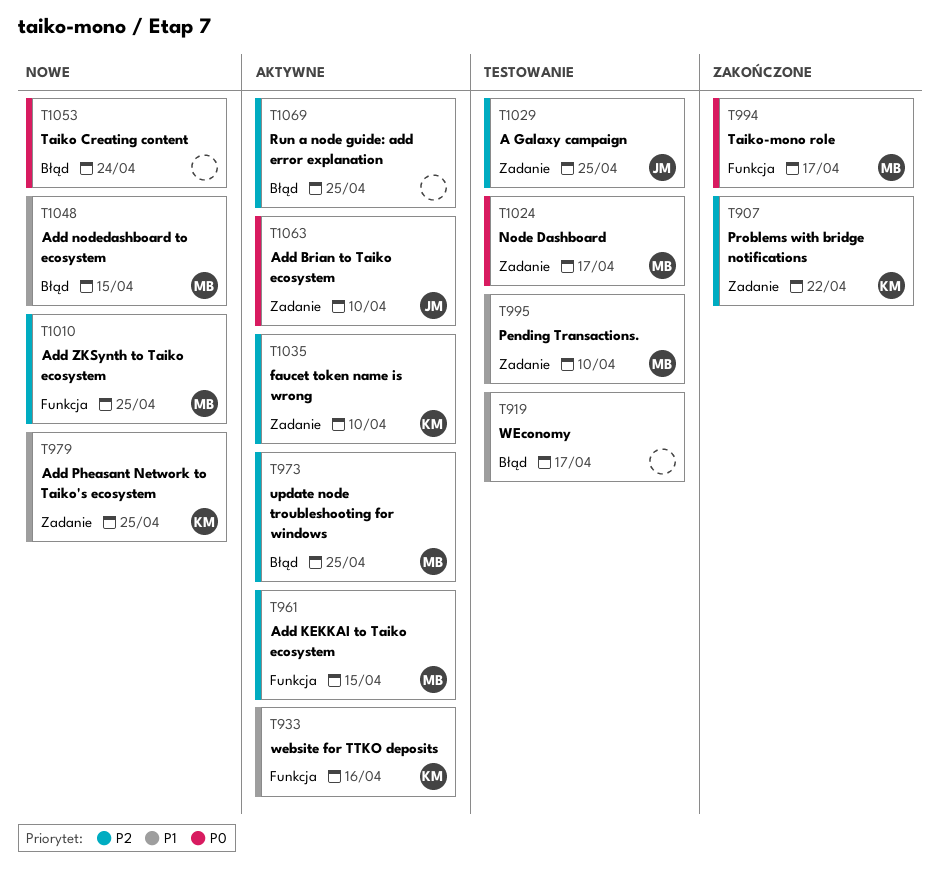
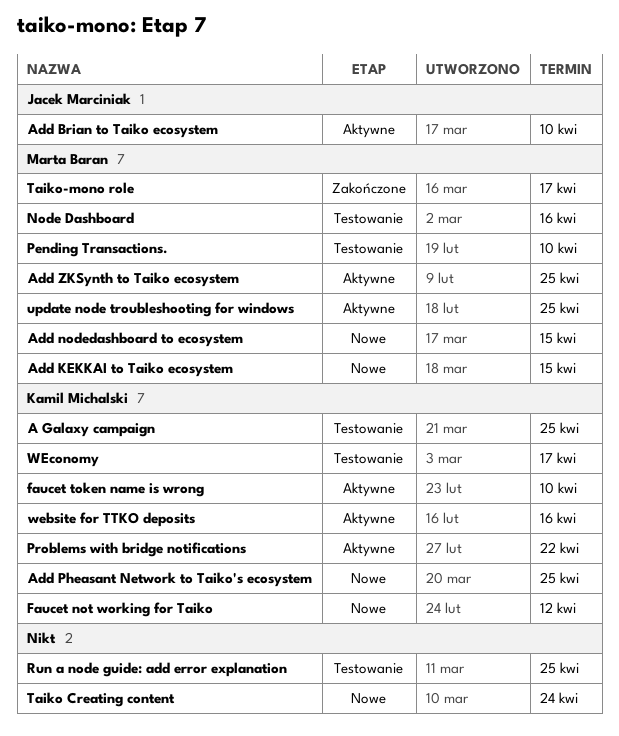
A Galaxy campaign, owner: Jacek Marciniak -> Kamil Michalski
Add KEKKAI to Taiko ecosystem, status: Aktywne -> Nowe
Add ZKSynth to Taiko ecosystem, status: Nowe -> Aktywne
Faucet not working for Taiko: none -> present
Node Dashboard, due: Apr 17 -> Apr 16
Problems with bridge notifications, status: Zakończone -> Aktywne
Run a node guide: add error explanation, status: Aktywne -> Testowanie
WEconomy, owner: none -> Kamil Michalski

